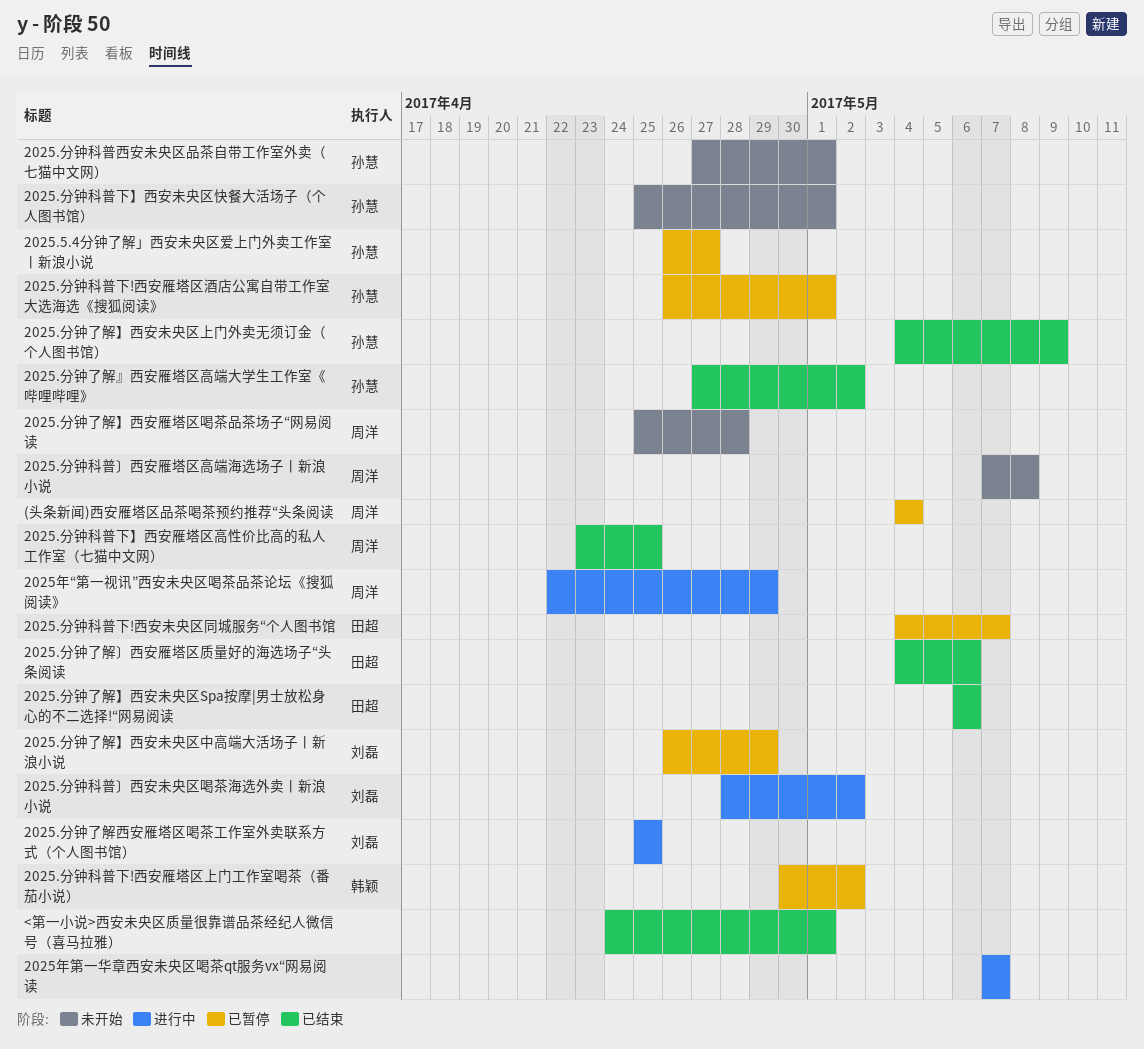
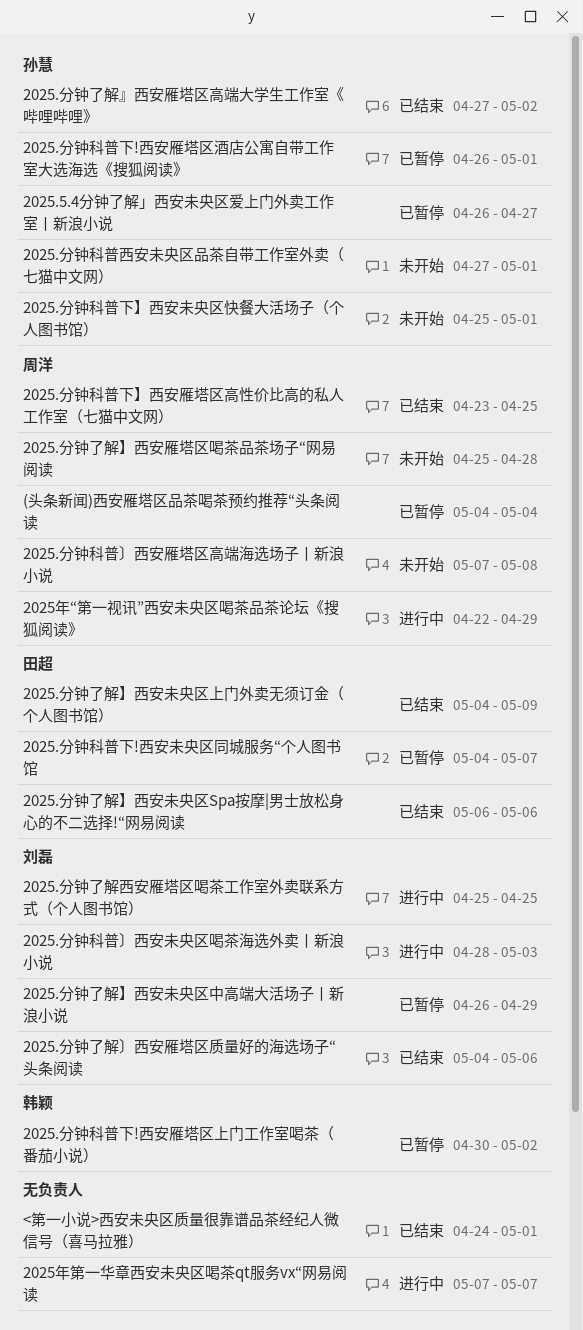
2025.分钟了解】西安未央区上门外卖无须订金（个人图书馆）, owner: 孙慧 -> 田超
2025.分钟了解〕西安雁塔区质量好的海选场子“头条阅读, owner: 田超 -> 刘磊
2025.分钟科普〕西安未央区喝茶海选外卖丨新浪小说, due: May 2 -> May 3

